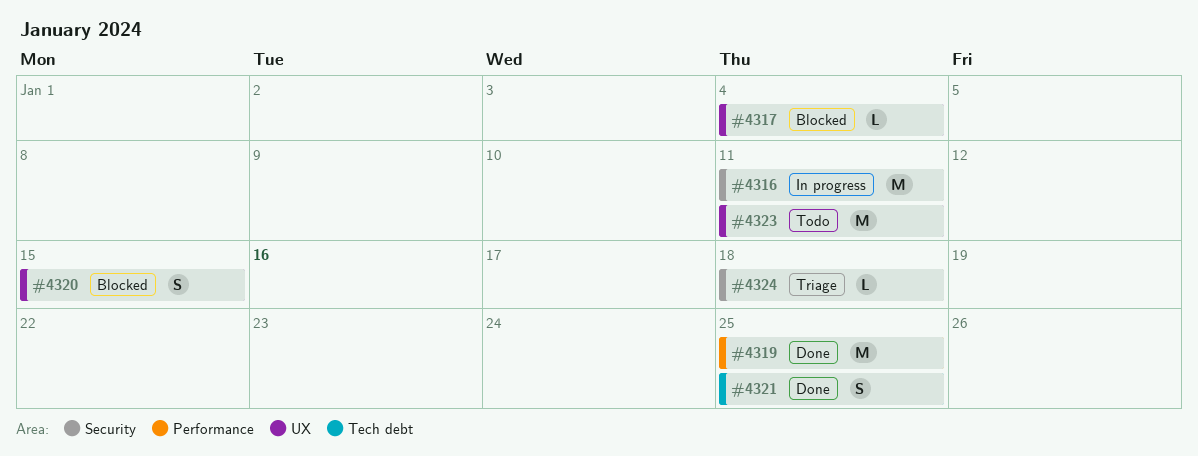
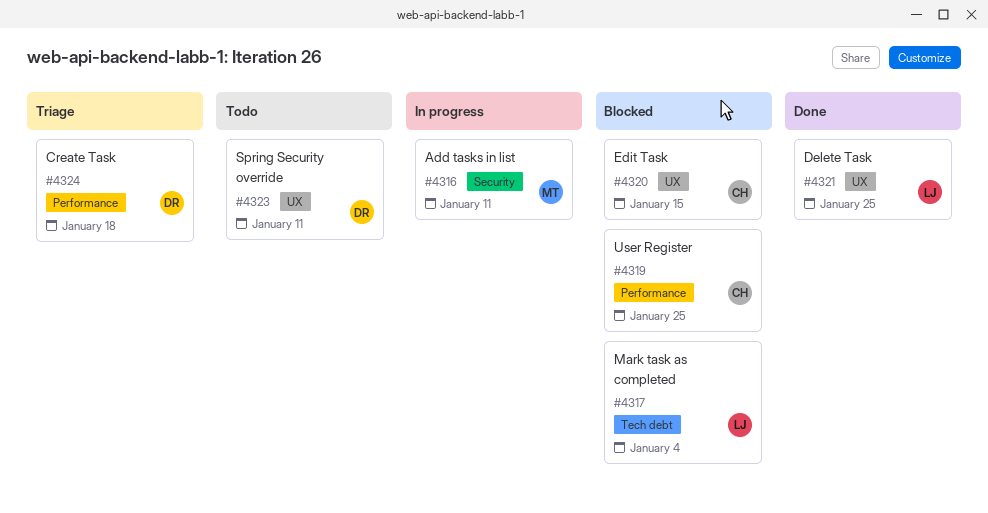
#4317, label: UX -> Tech debt
#4319, status: Done -> Blocked
#4321, label: Tech debt -> UX
#4324, label: Security -> Performance

